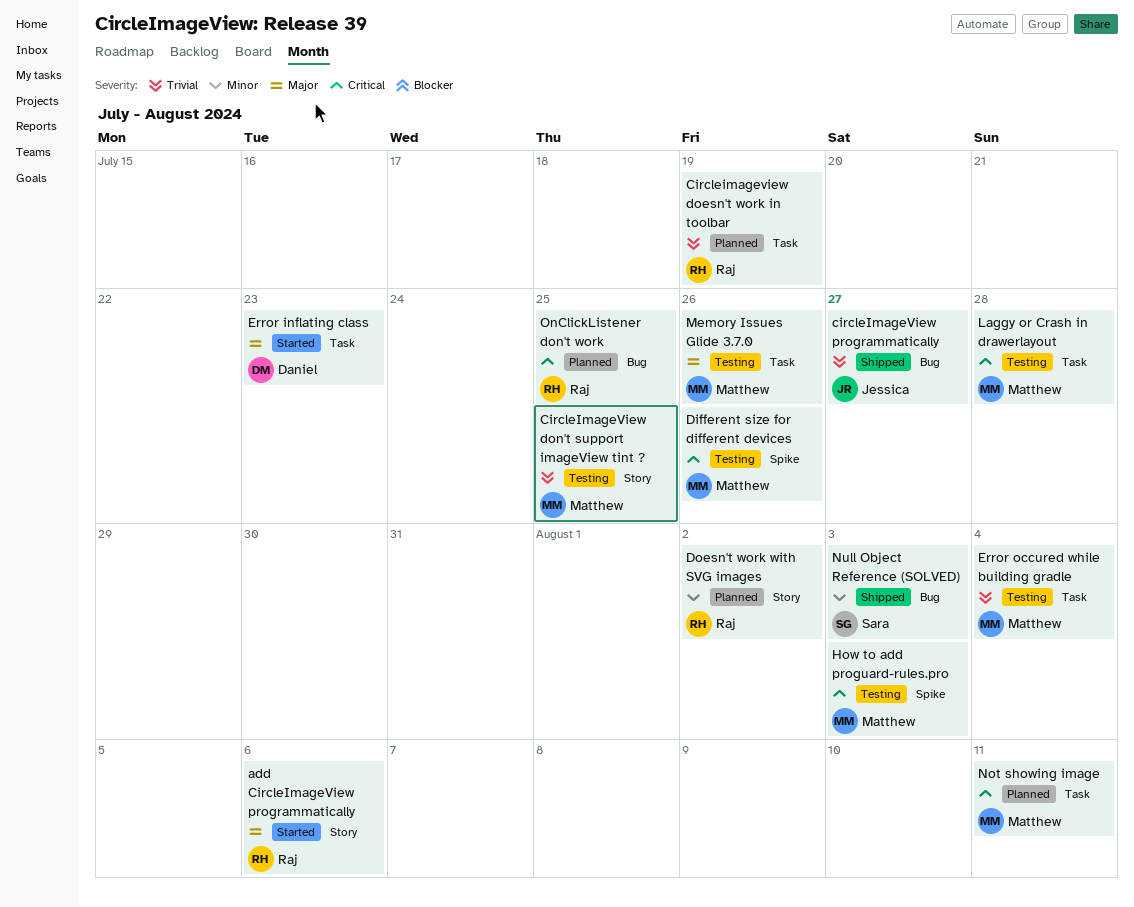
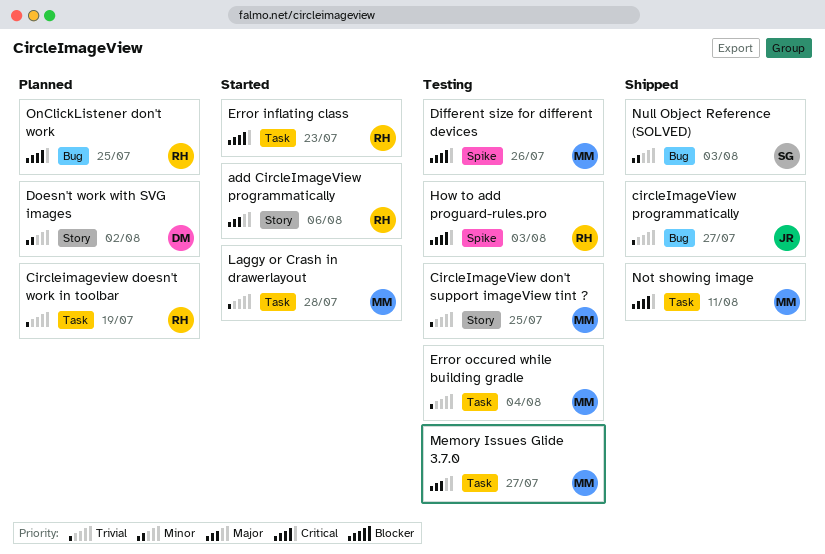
Doesn't work with SVG images, owner: Raj -> Daniel
Error inflating class, owner: Daniel -> Raj
Error inflating class, priority: Major -> Critical
How to add proguard-rules.pro, owner: Matthew -> Raj
Laggy or Crash in drawerlayout, status: Testing -> Started
Laggy or Crash in drawerlayout, priority: Critical -> Trivial
Memory Issues Glide 3.7.0, due: Jul 26 -> Jul 27
Not showing image, status: Planned -> Shipped

